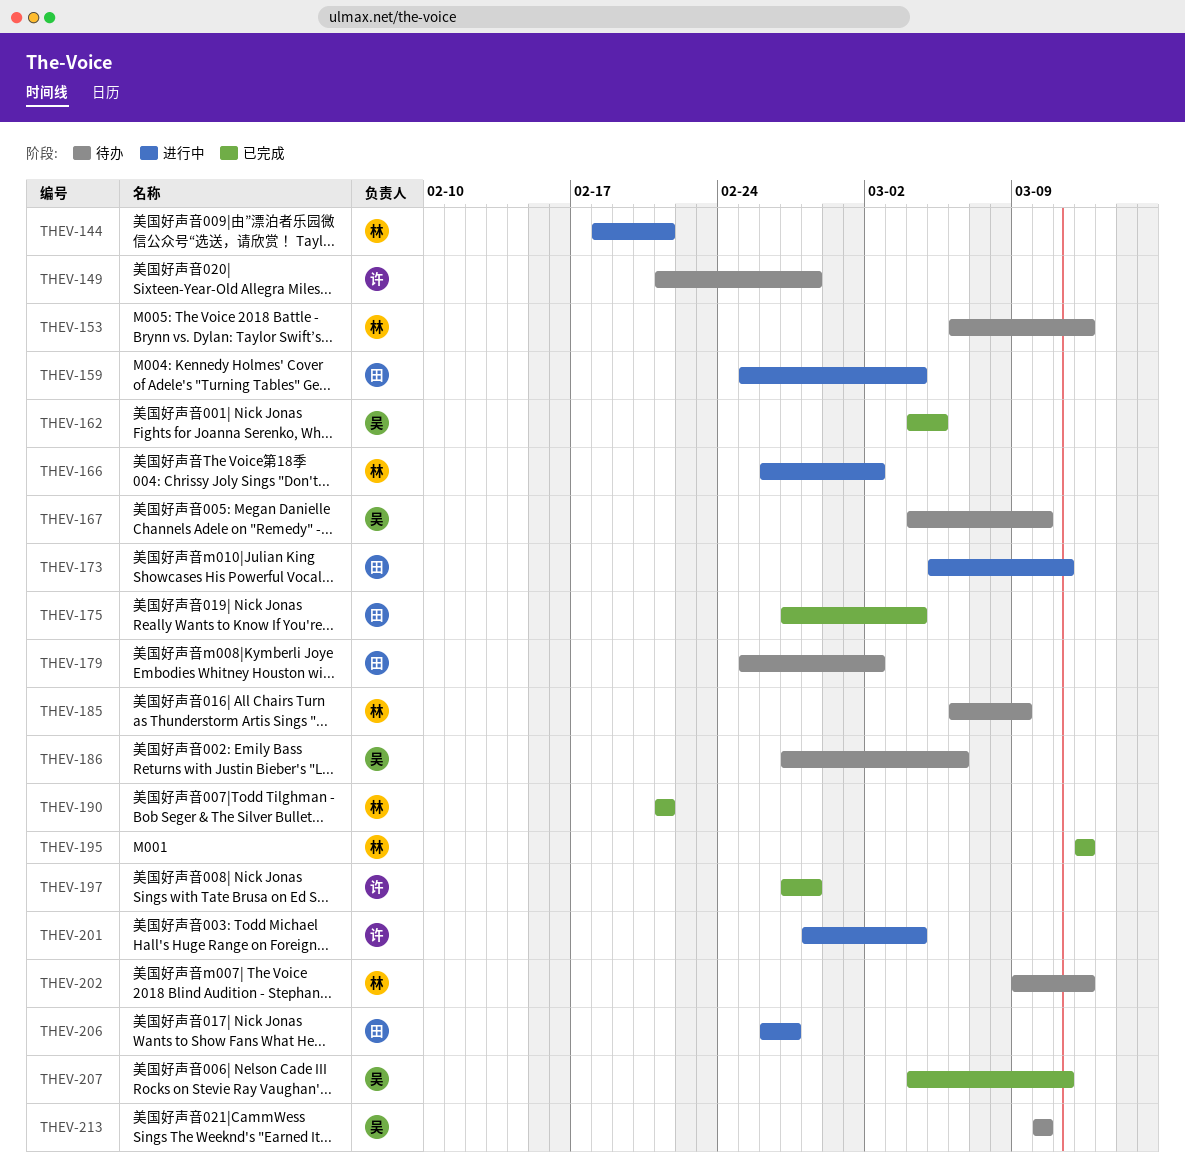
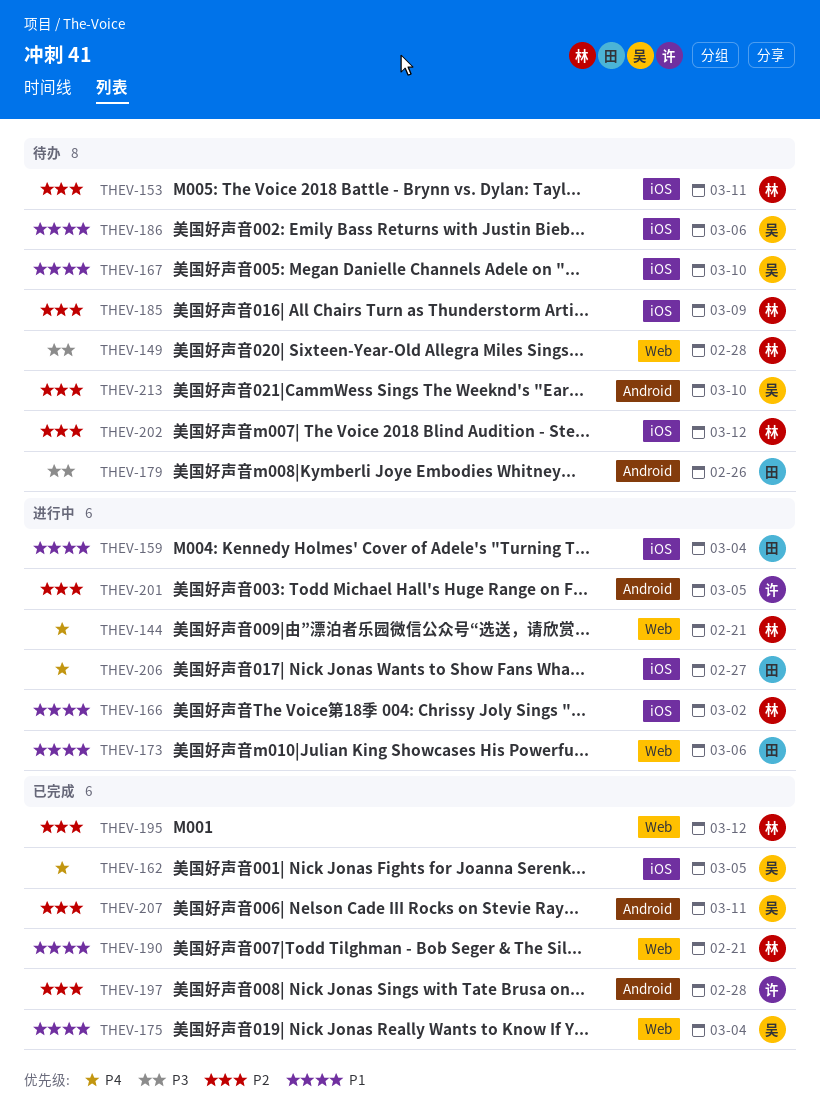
THEV-149, owner: 许 -> 林
THEV-153, due: Mar 12 -> Mar 11
THEV-173, due: Mar 11 -> Mar 6
THEV-175, owner: 田 -> 吴
THEV-179, due: Mar 2 -> Feb 26
THEV-201, due: Mar 4 -> Mar 5

